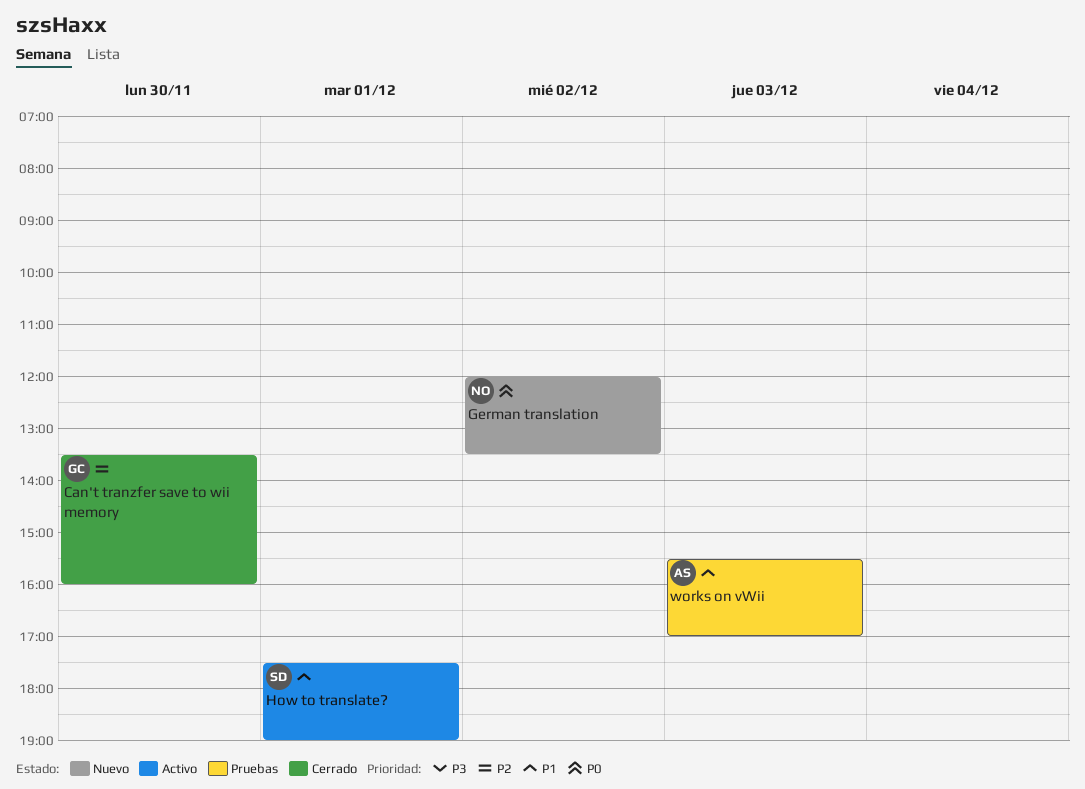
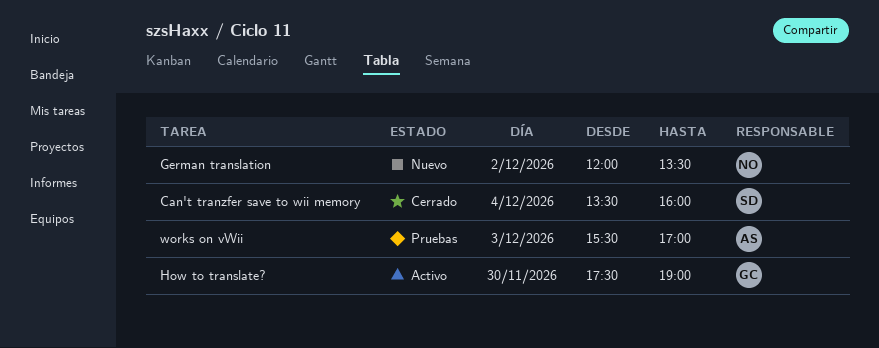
Can't tranzfer save to wii memory, owner: GC -> SD
Can't tranzfer save to wii memory, day: Nov 30 -> Dec 4
How to translate?, owner: SD -> GC
How to translate?, day: Dec 1 -> Nov 30

